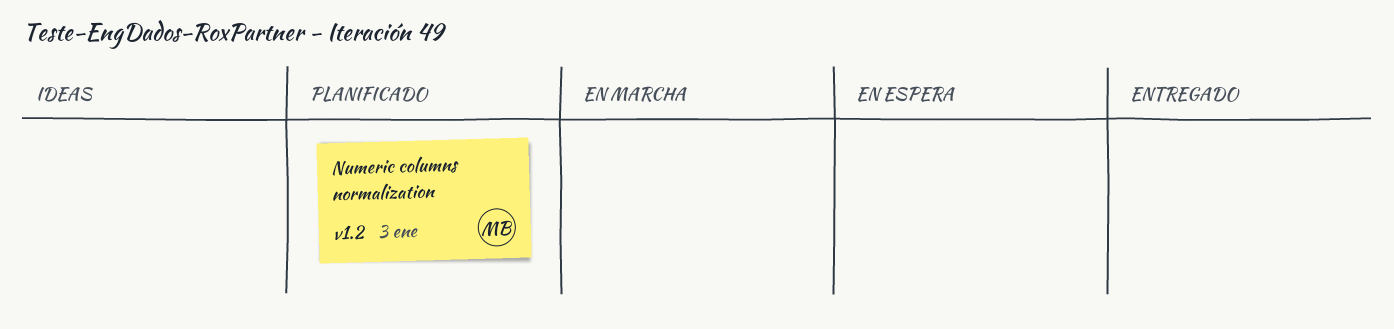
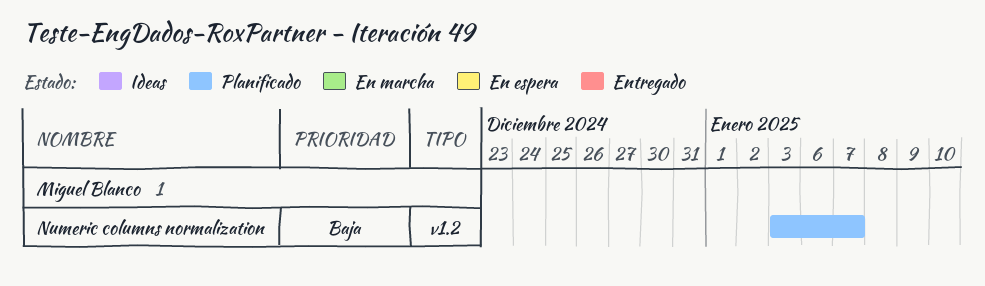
Numeric columns normalization, due: Jan 3 -> Jan 7

